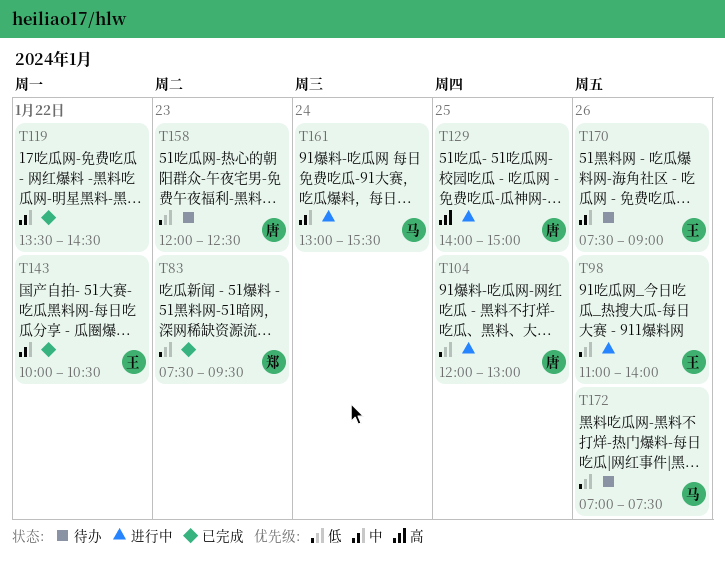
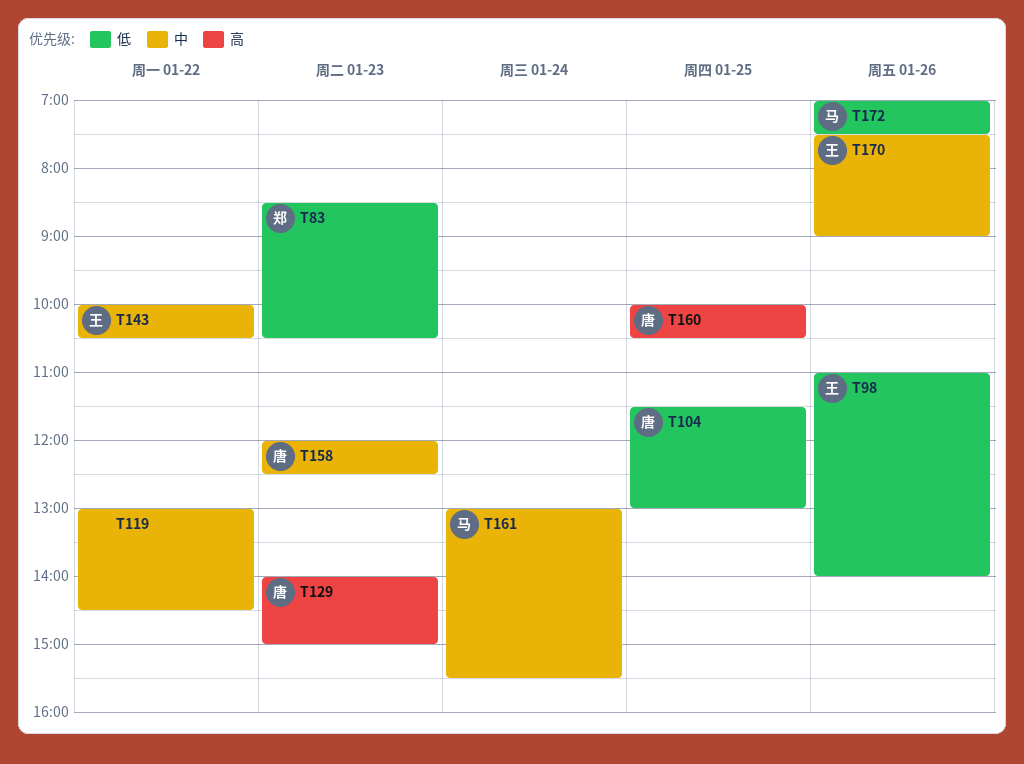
T83, begins: 07:30 -> 08:30
T83, ends: 09:30 -> 10:30
T104, begins: 12:00 -> 11:30
T119, begins: 13:30 -> 13:00
T129, day: Jan 25 -> Jan 23
T158, priority: 低 -> 中
T160: none -> present

